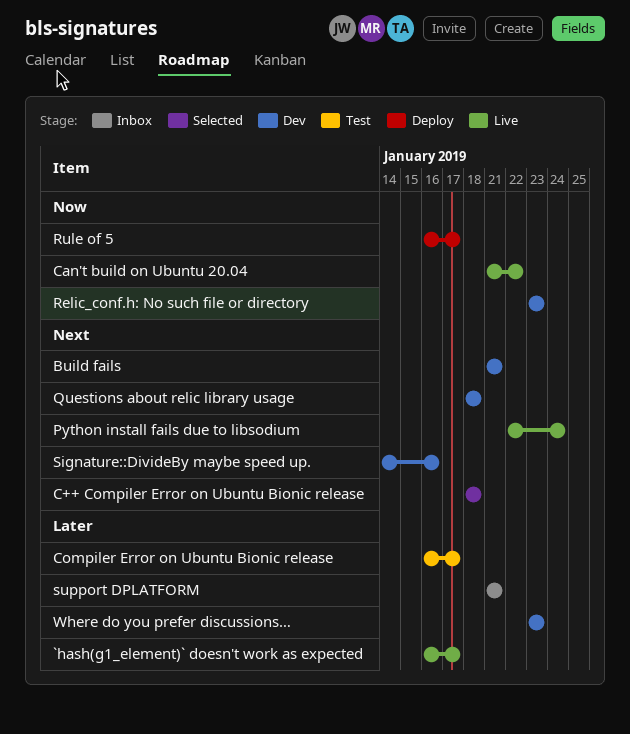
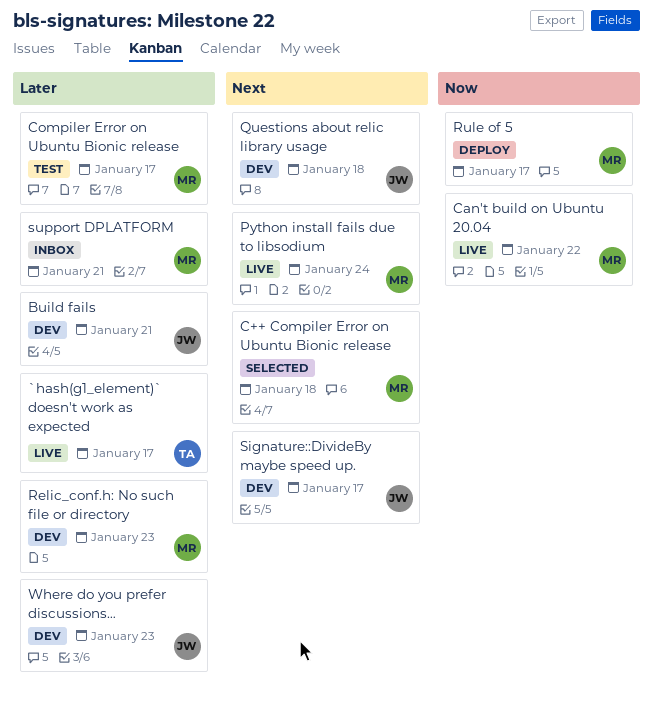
Build fails, priority: Next -> Later
Relic_conf.h: No such file or directory, priority: Now -> Later
Signature::DivideBy maybe speed up., due: Jan 16 -> Jan 17

